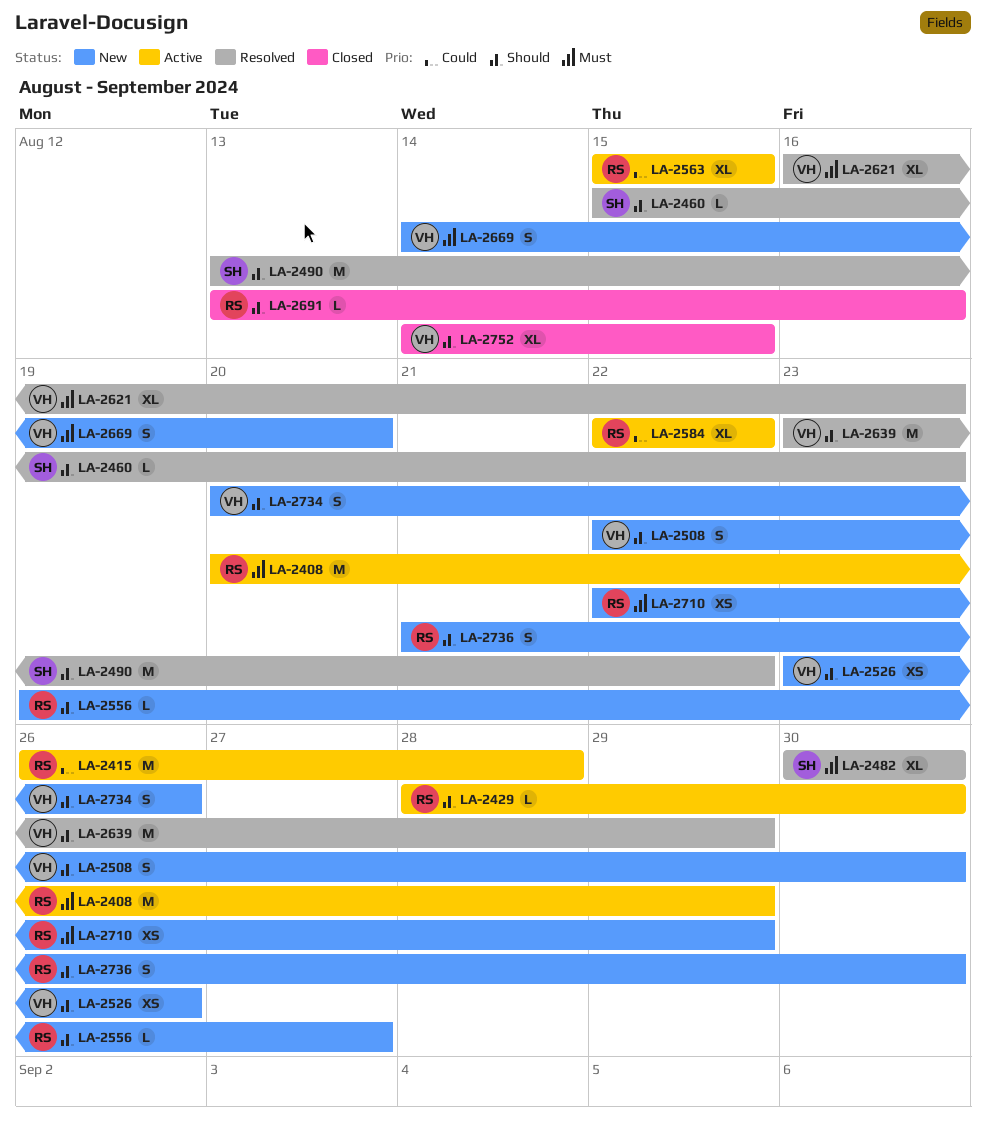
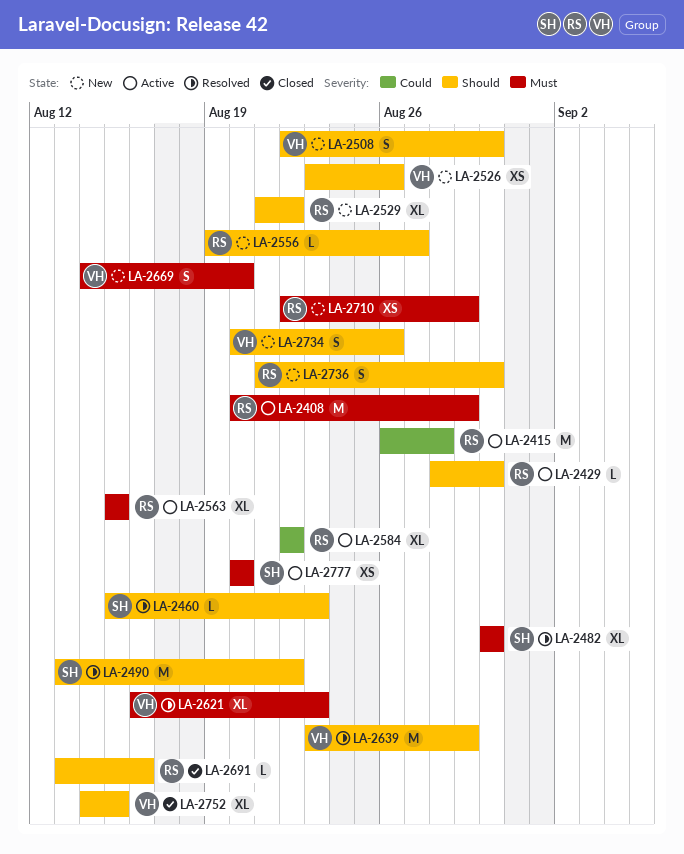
LA-2529: none -> present
LA-2563, priority: Could -> Must
LA-2777: none -> present

